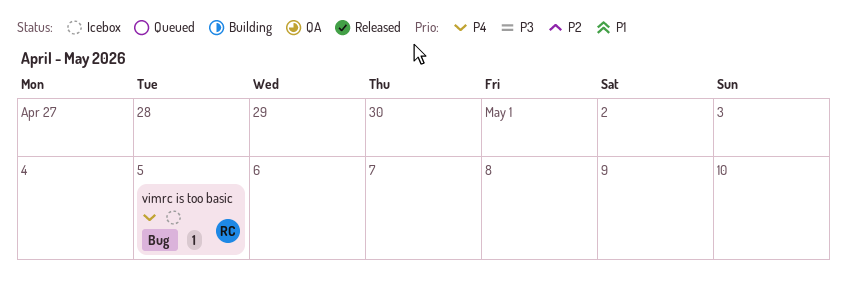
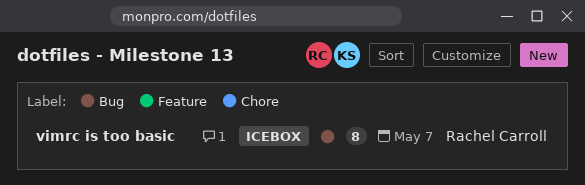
vimrc is too basic, estimate: 1 -> 8
vimrc is too basic, due: May 5 -> May 7

